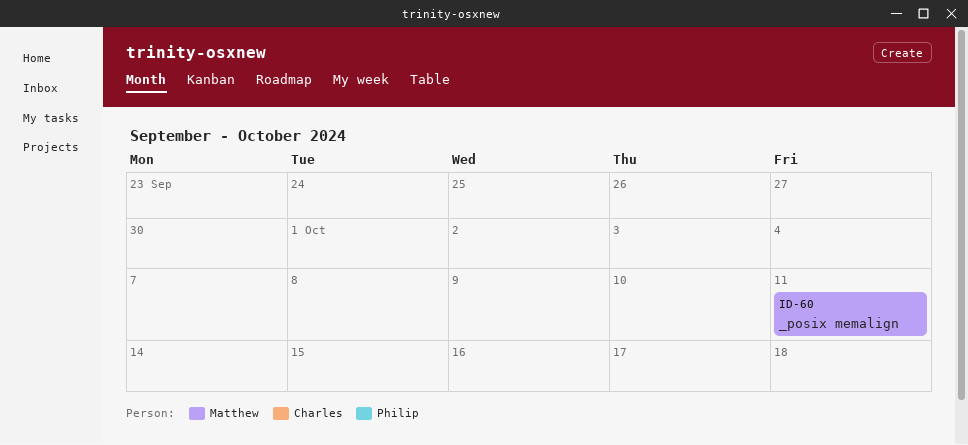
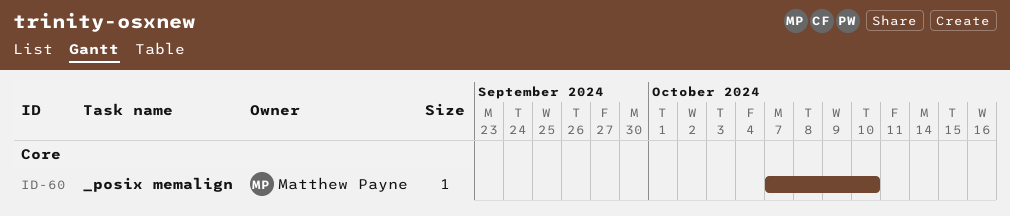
ID-60, due: Oct 11 -> Oct 10

